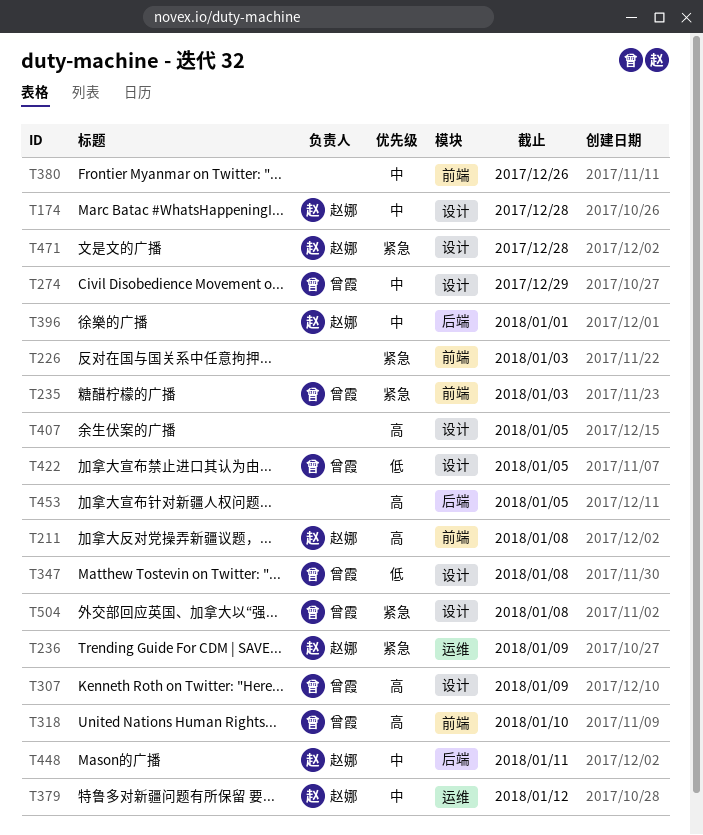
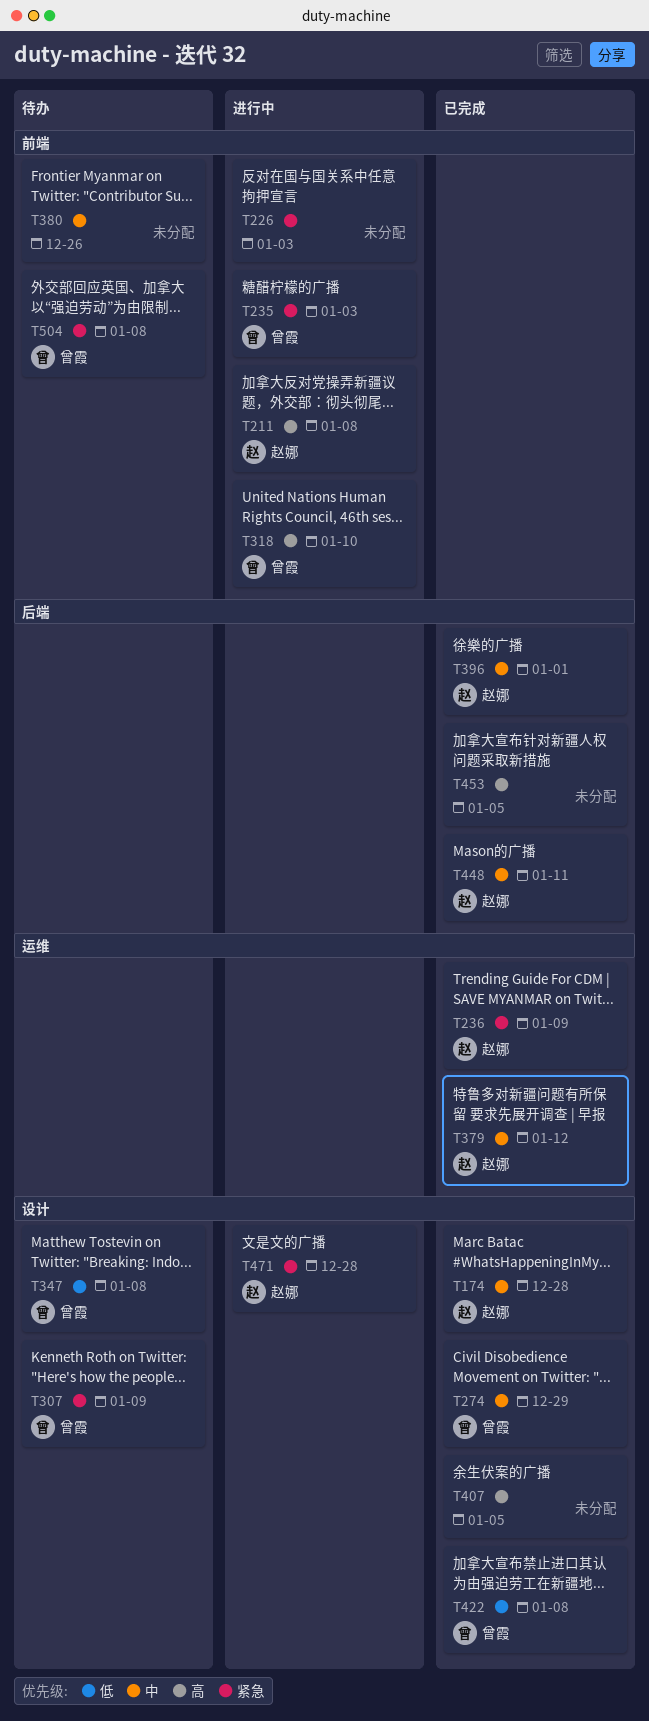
T307, priority: 高 -> 紧急
T422, due: Jan 5 -> Jan 8
T504, label: 设计 -> 前端

